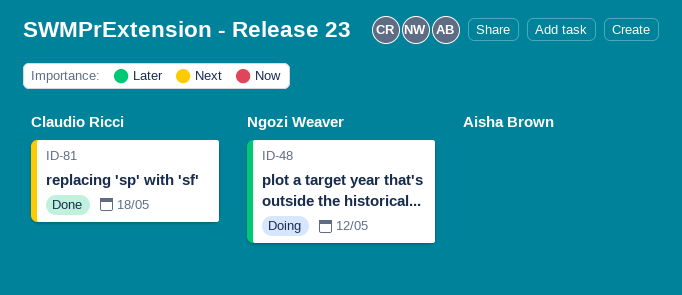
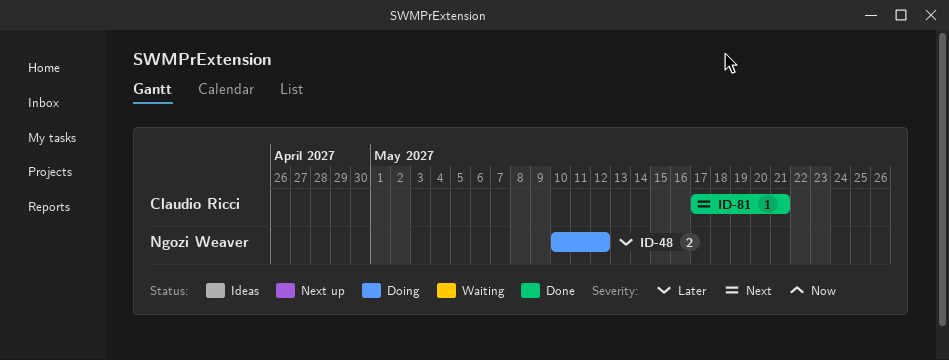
ID-81, due: May 18 -> May 21

